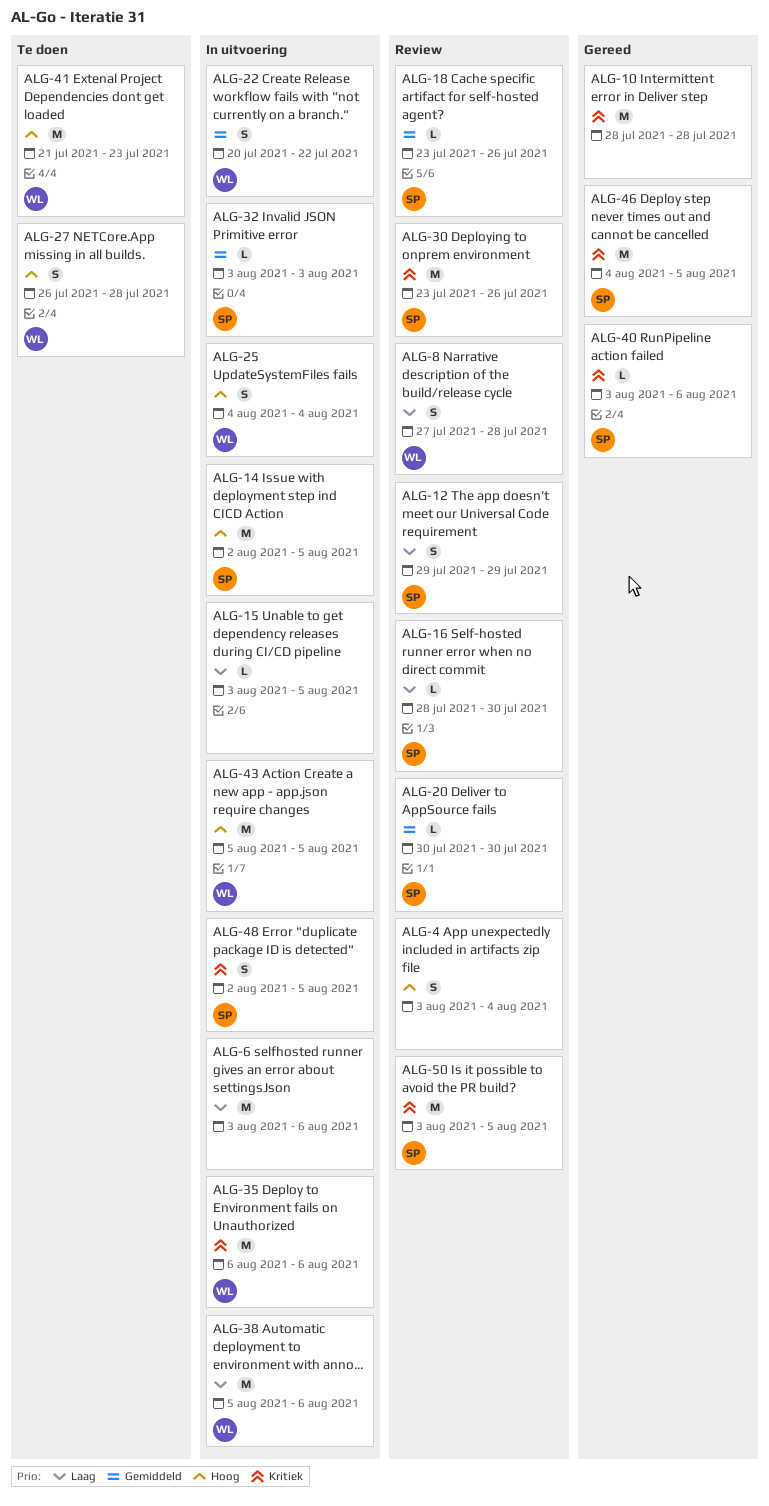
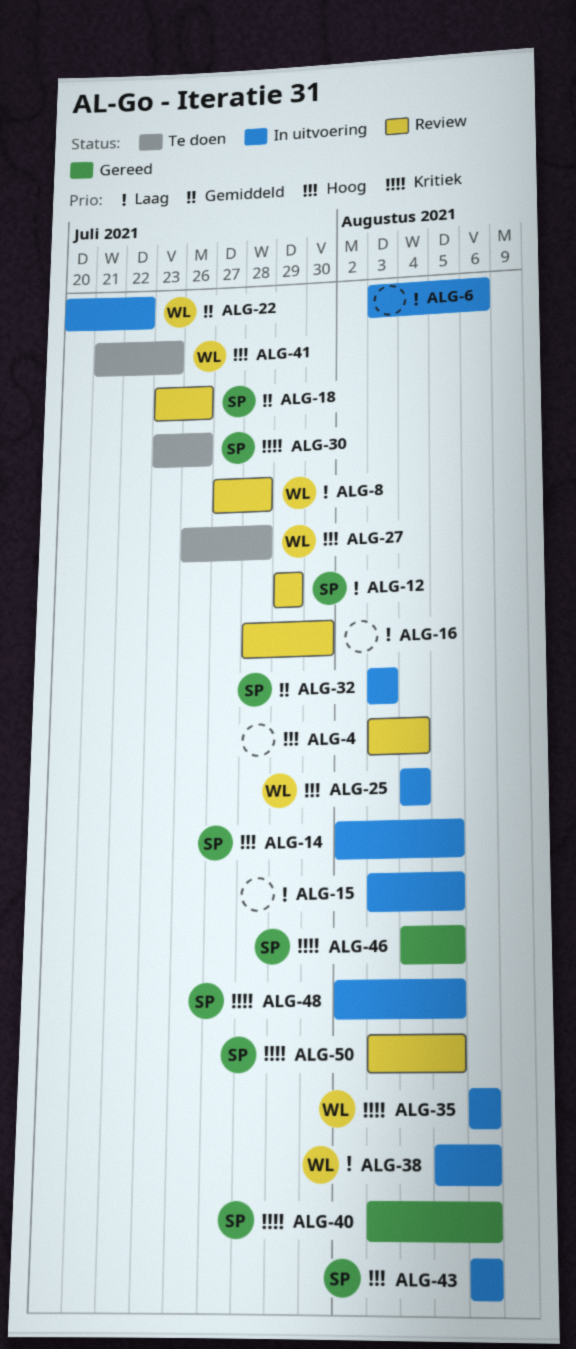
ALG-10: present -> none
ALG-16, owner: SP -> none
ALG-20: present -> none
ALG-30, status: Review -> Te doen
ALG-43, owner: WL -> SP
ALG-43, start: Aug 5 -> Aug 6
ALG-43, due: Aug 5 -> Aug 6

